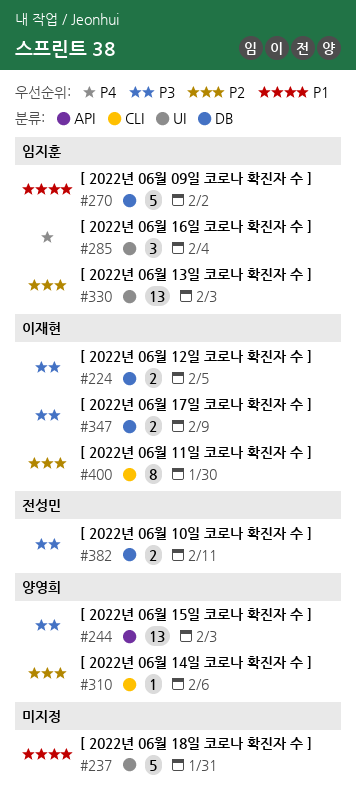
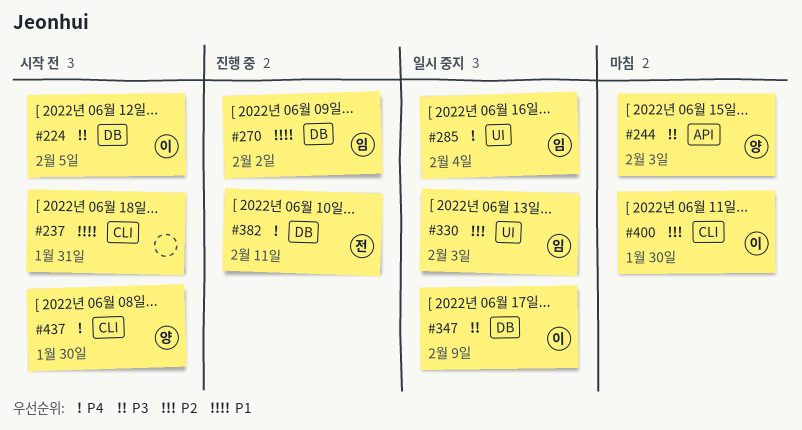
#237, label: UI -> CLI
#310: present -> none
#382, priority: P3 -> P4
#437: none -> present

